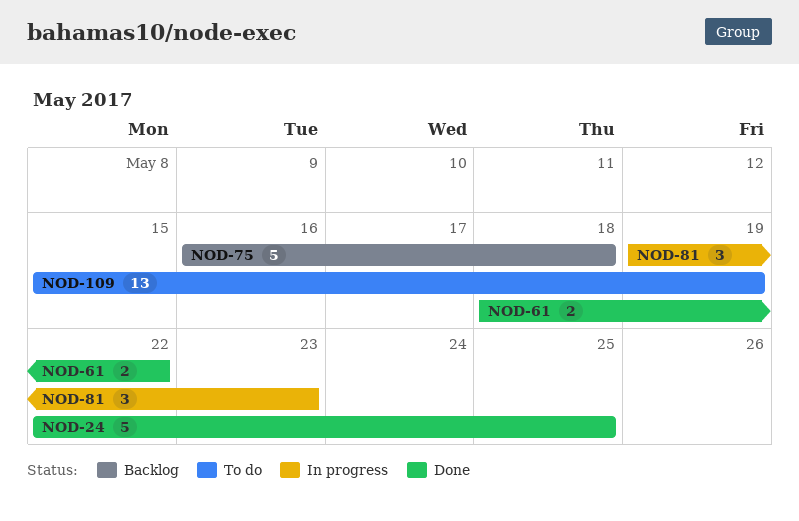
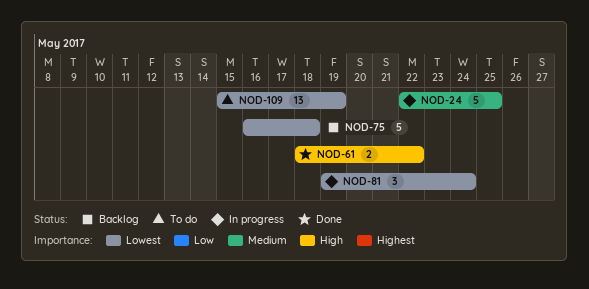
NOD-24, status: Done -> In progress
NOD-81, due: May 23 -> May 24

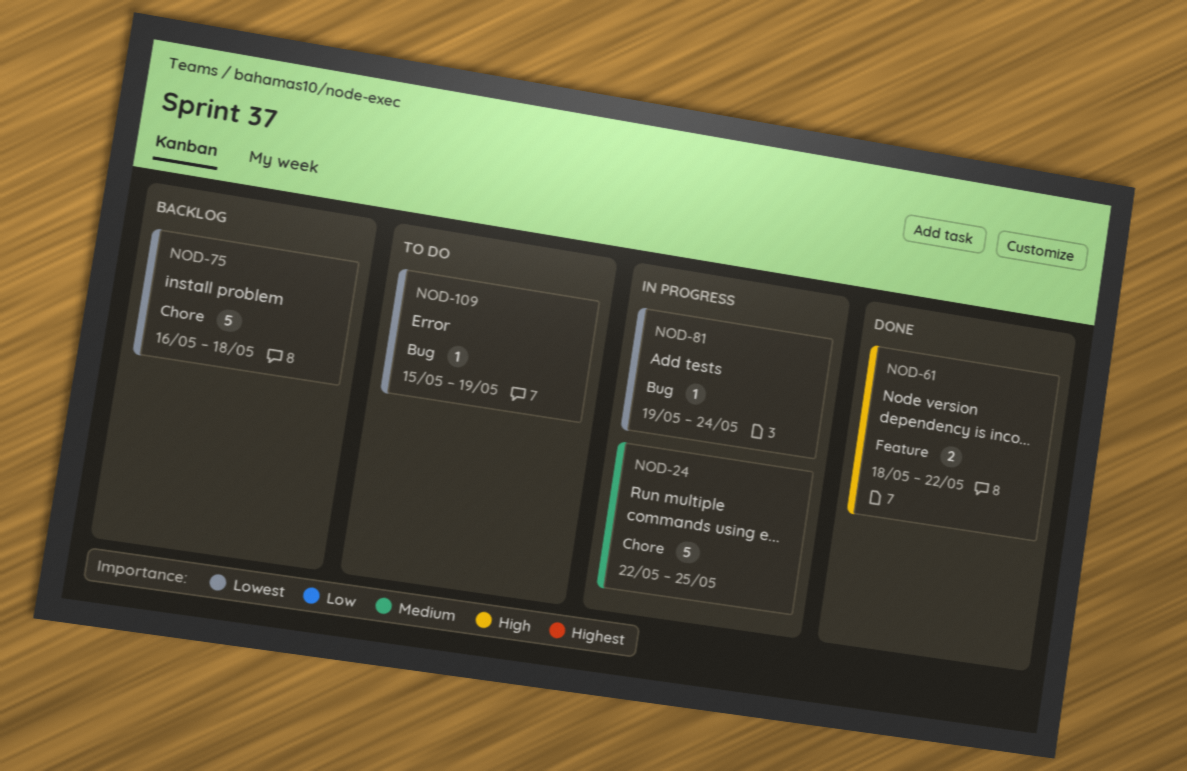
NOD-81, estimate: 3 -> 1
NOD-109, estimate: 13 -> 1

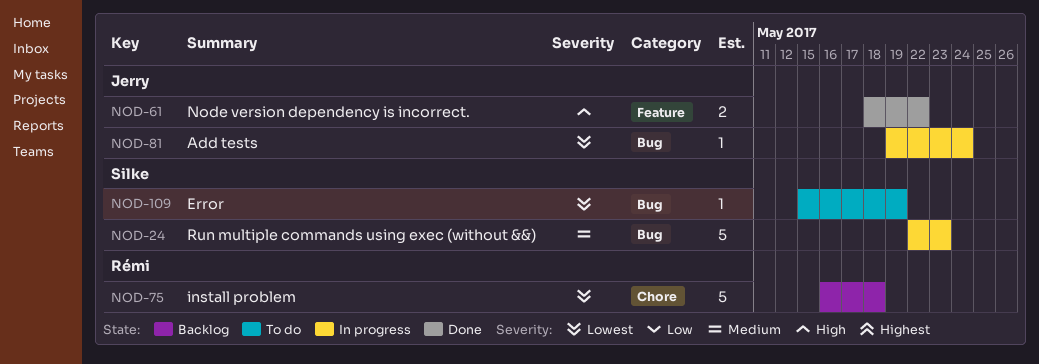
NOD-24, label: Chore -> Bug
NOD-24, due: May 25 -> May 23

